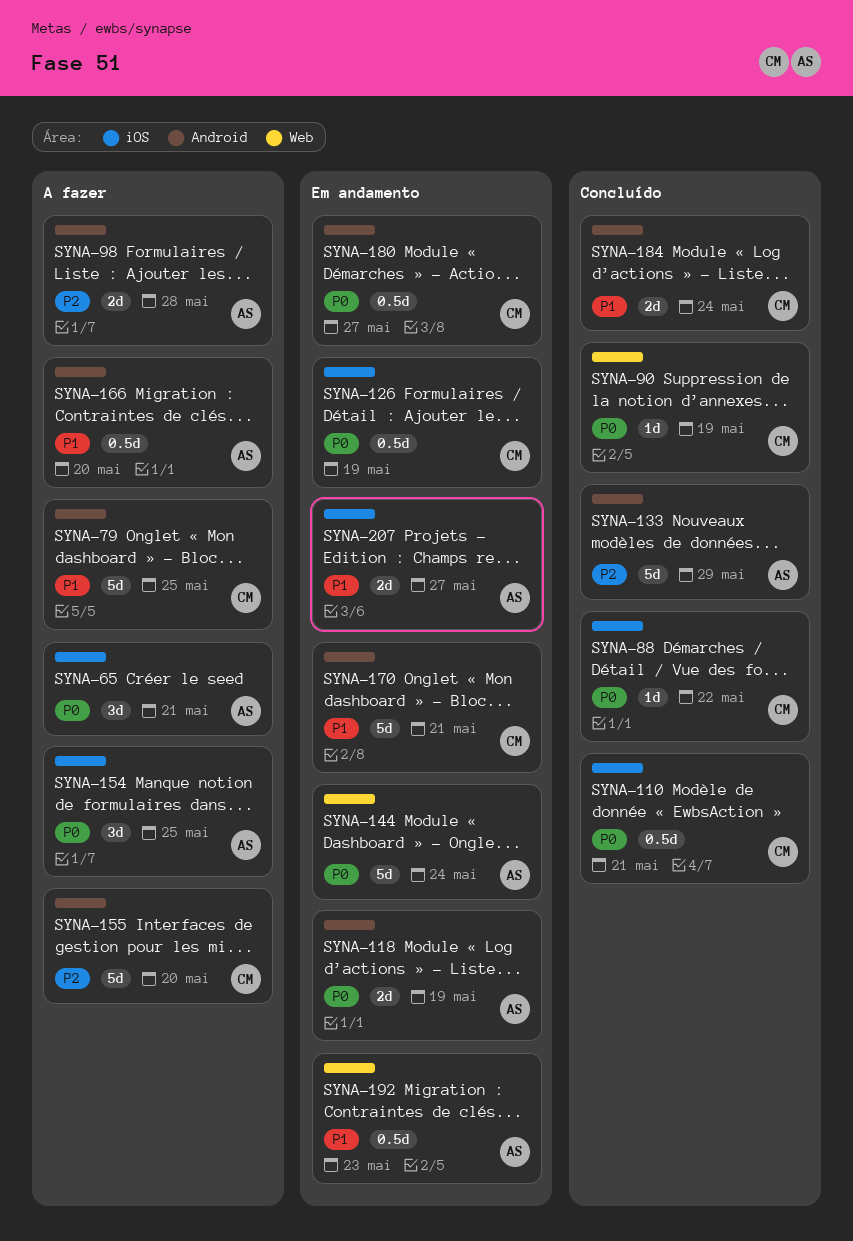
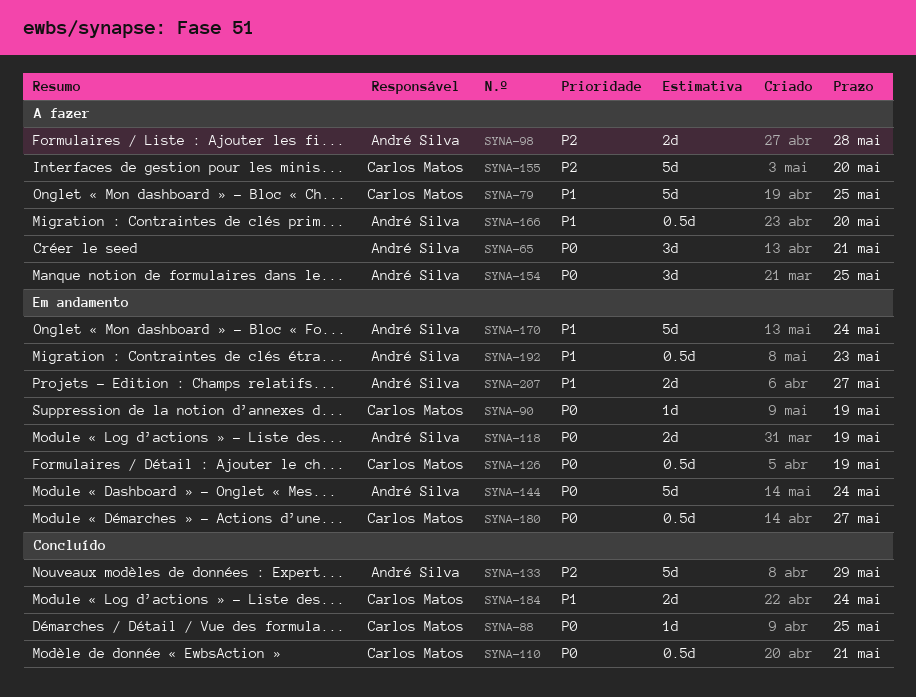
SYNA-88, due: May 22 -> May 25
SYNA-90, status: Concluído -> Em andamento
SYNA-170, owner: Carlos Matos -> André Silva
SYNA-170, due: May 21 -> May 24

